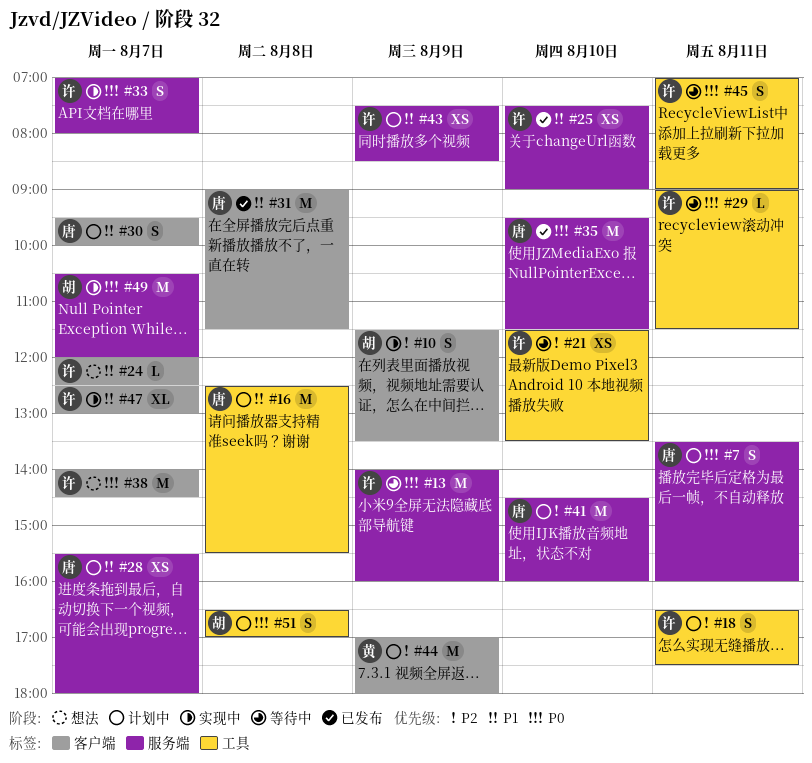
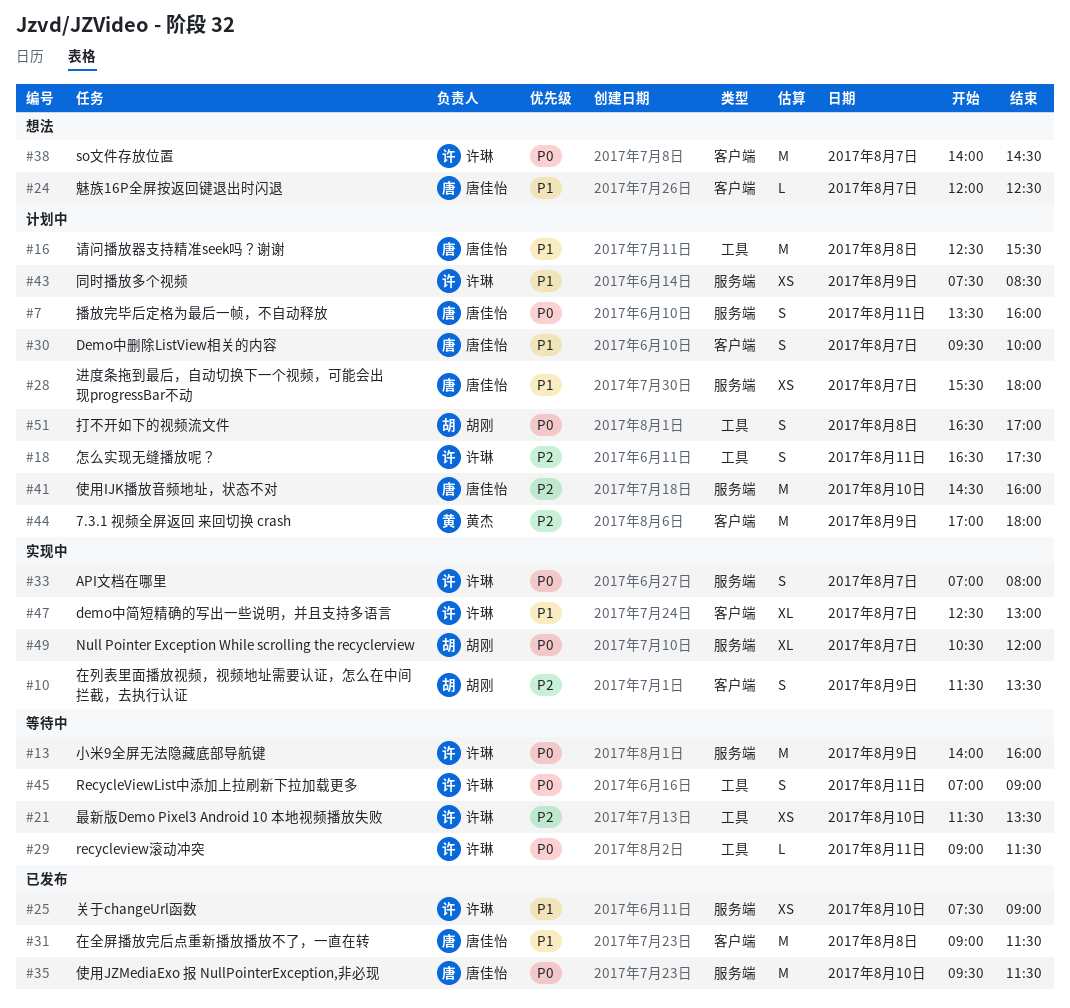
#24, owner: 许琳 -> 唐佳怡
#49, estimate: M -> XL

